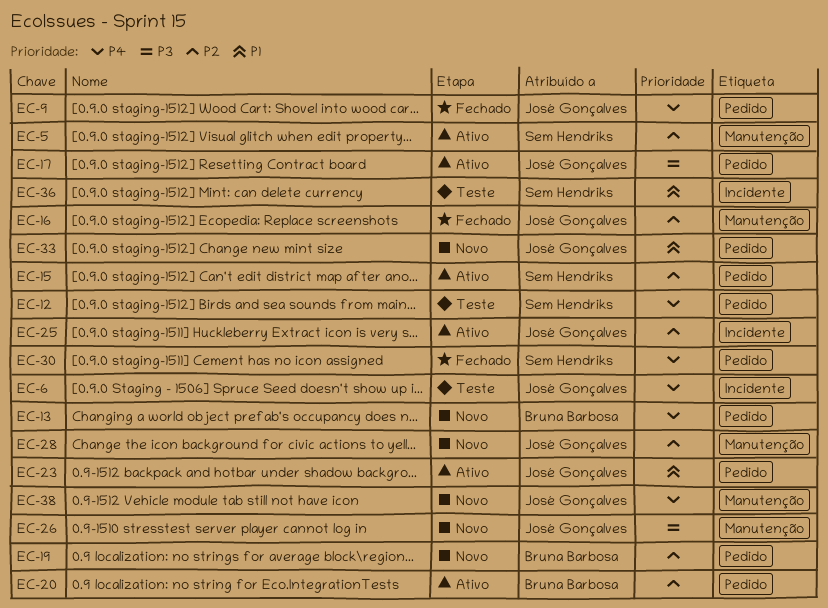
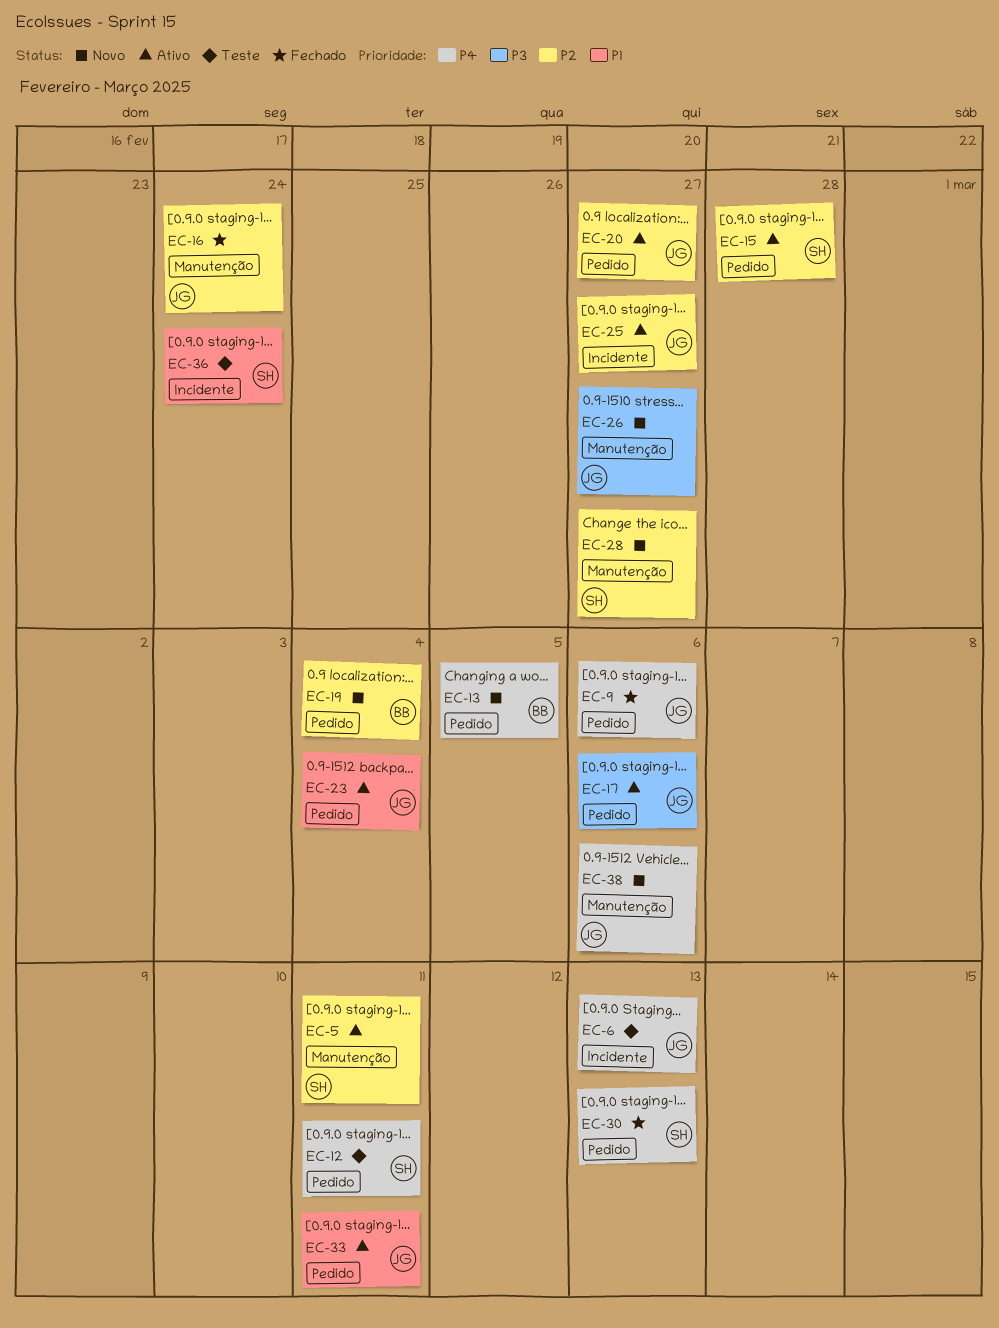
EC-20, owner: Bruna Barbosa -> José Gonçalves
EC-28, owner: José Gonçalves -> Sem Hendriks
EC-33, status: Novo -> Ativo

